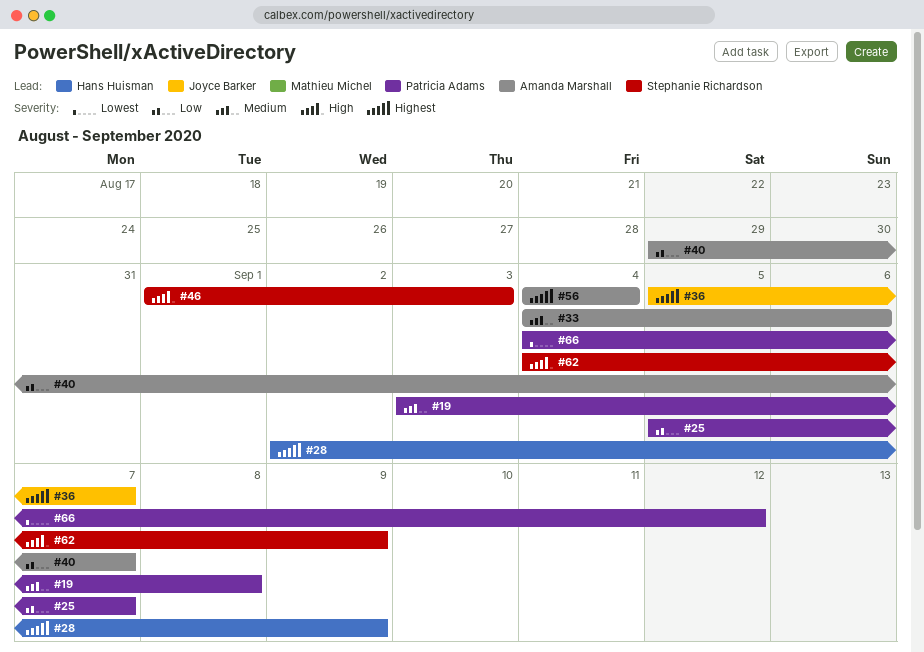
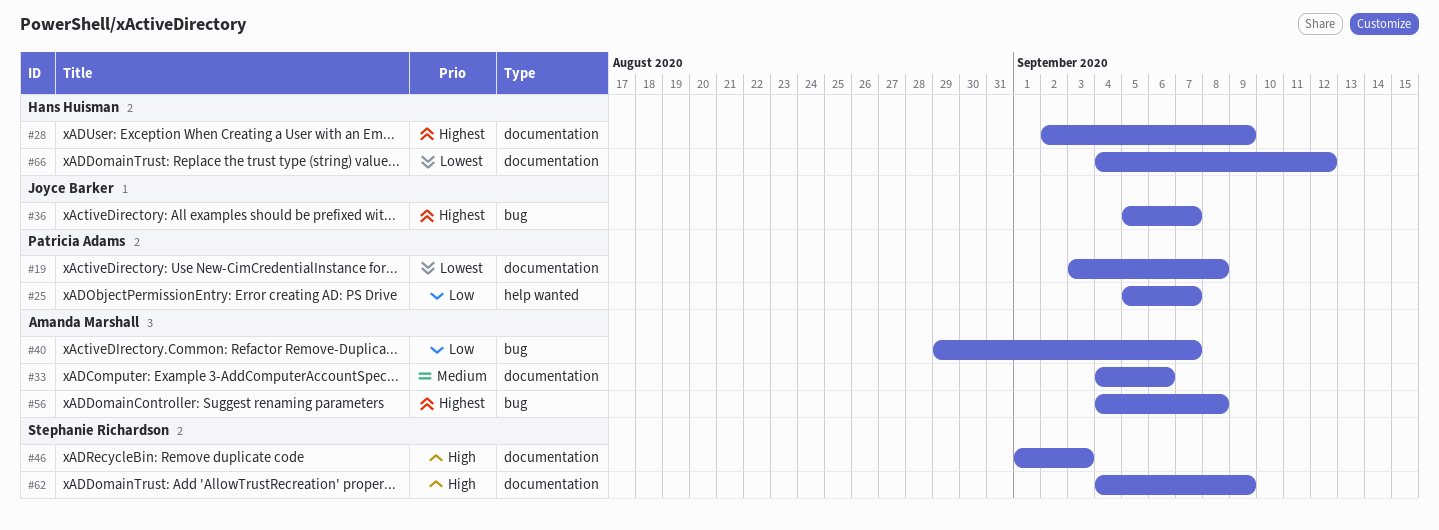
#19, priority: Medium -> Lowest
#56, due: Sep 4 -> Sep 8
#66, owner: Patricia Adams -> Hans Huisman

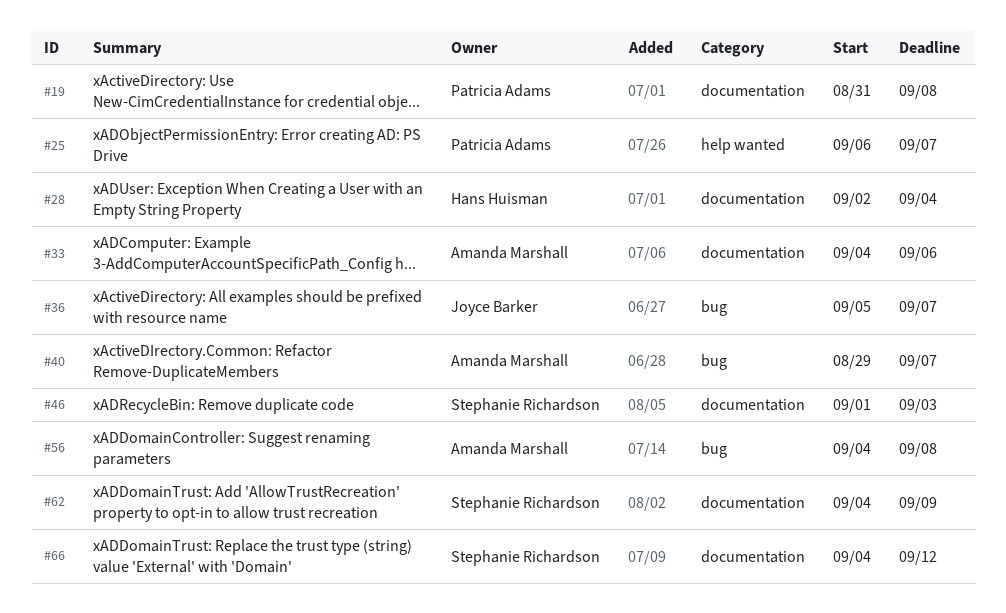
#19, start: Sep 3 -> Aug 31
#25, start: Sep 5 -> Sep 6
#28, due: Sep 9 -> Sep 4
#66, owner: Hans Huisman -> Stephanie Richardson

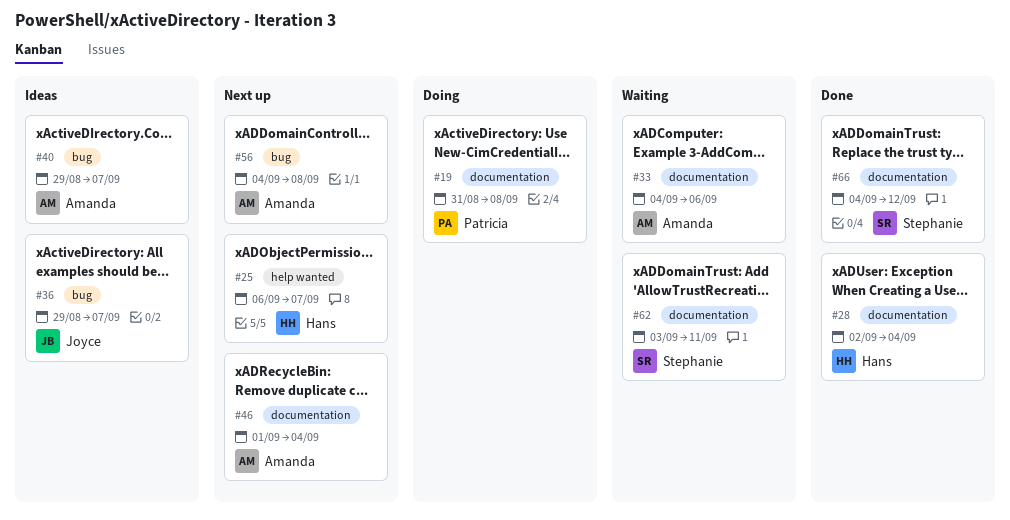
#25, owner: Patricia Adams -> Hans Huisman
#36, start: Sep 5 -> Aug 29
#46, owner: Stephanie Richardson -> Amanda Marshall
#46, due: Sep 3 -> Sep 4
#62, start: Sep 4 -> Sep 3
#62, due: Sep 9 -> Sep 11

